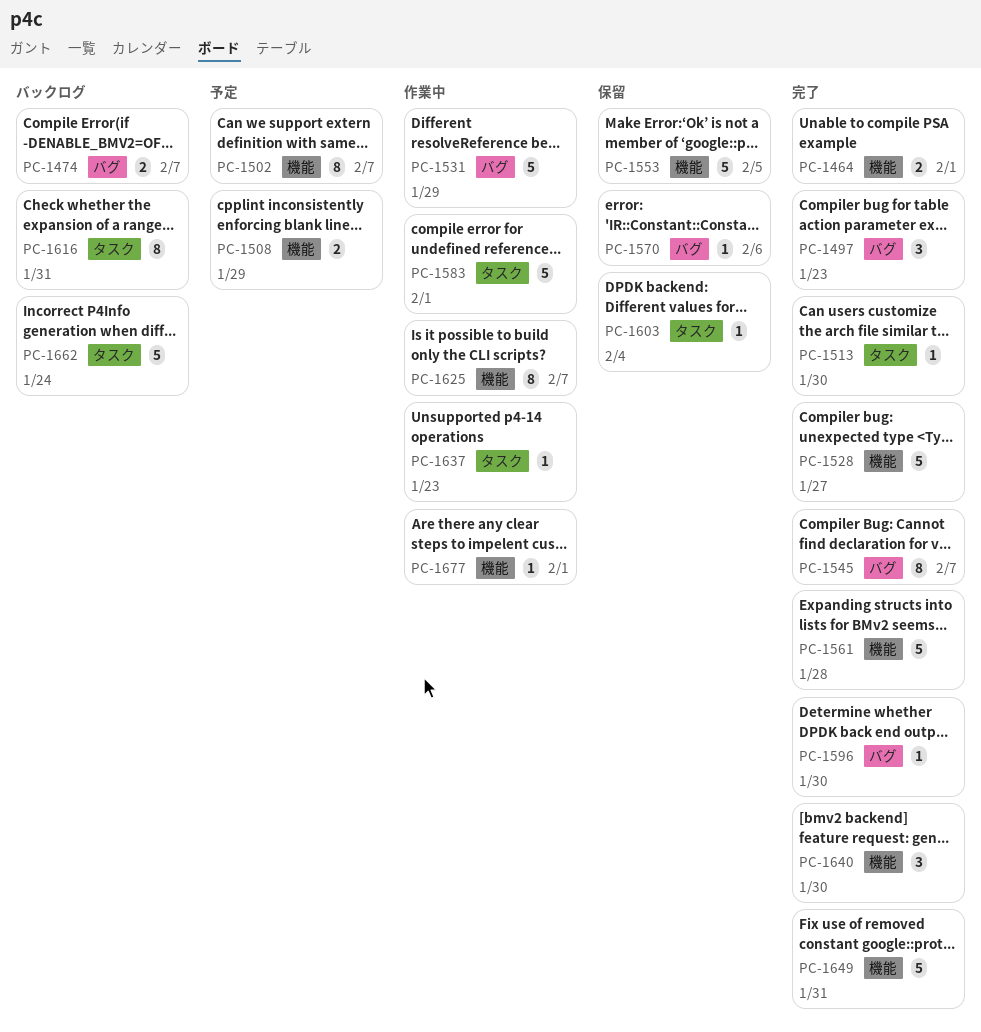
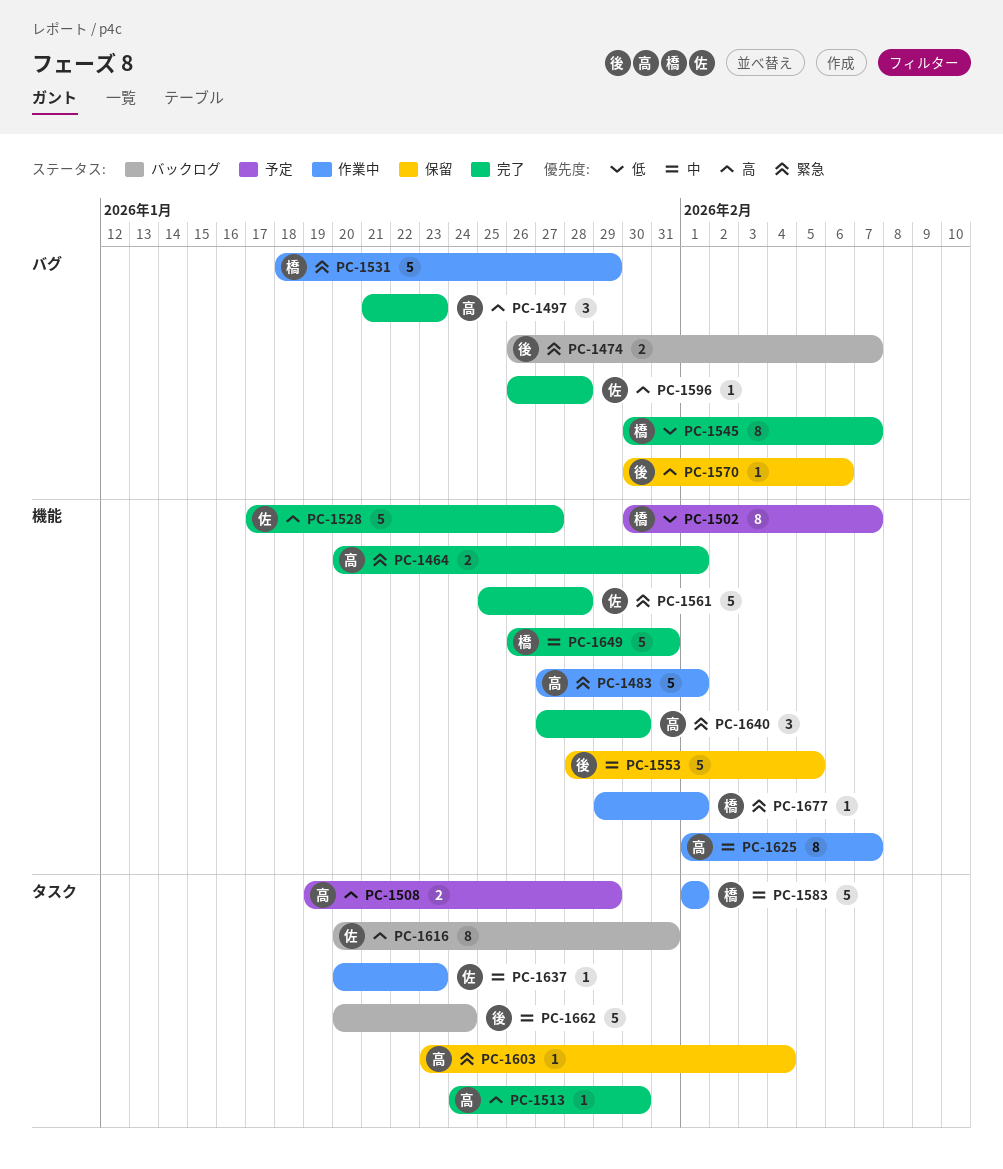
PC-1483: none -> present
PC-1508, label: 機能 -> タスク
PC-1596, due: Jan 30 -> Jan 28

